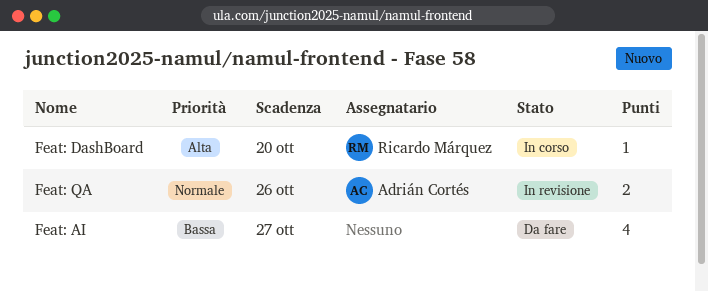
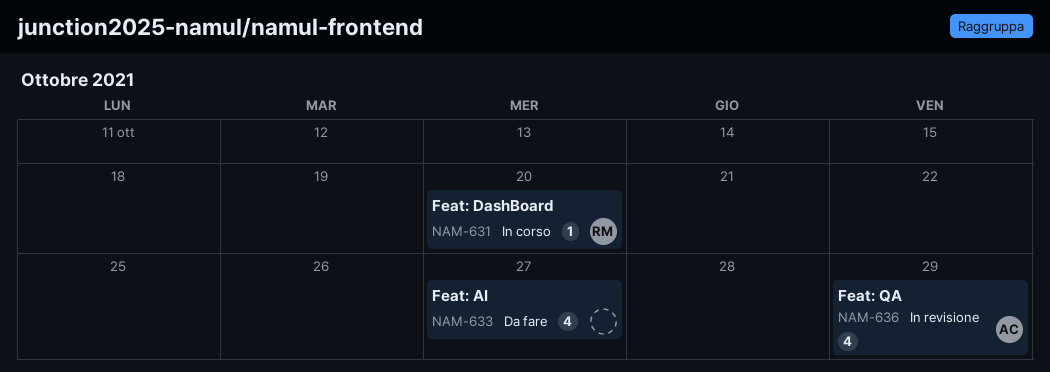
Feat: QA, estimate: 2 -> 4
Feat: QA, due: Oct 26 -> Oct 29

